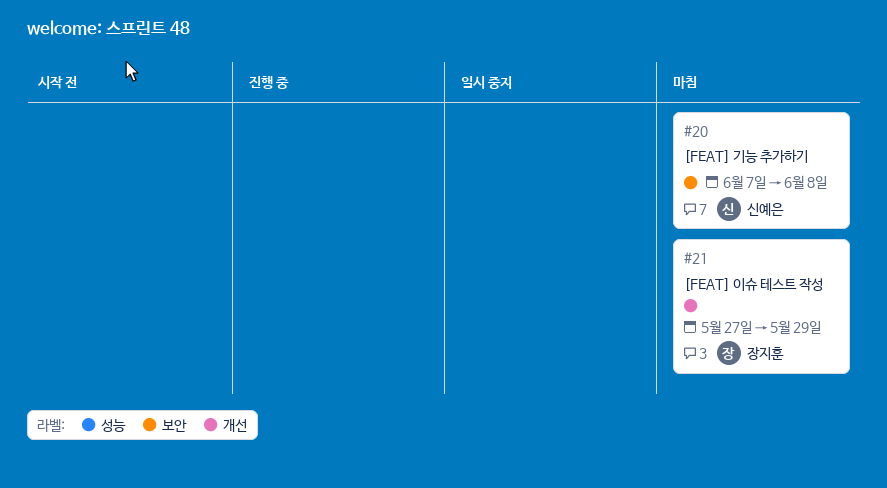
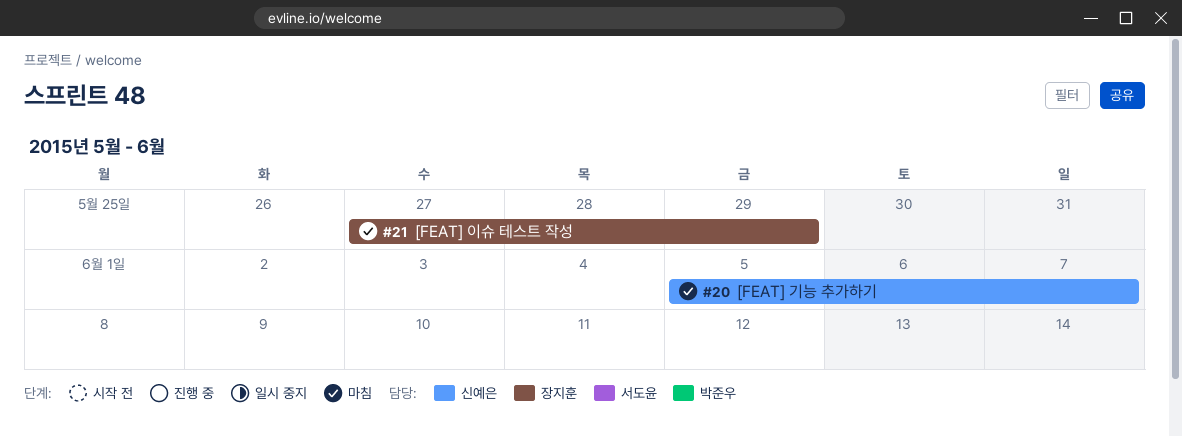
#20, start: Jun 7 -> Jun 5
#20, due: Jun 8 -> Jun 7

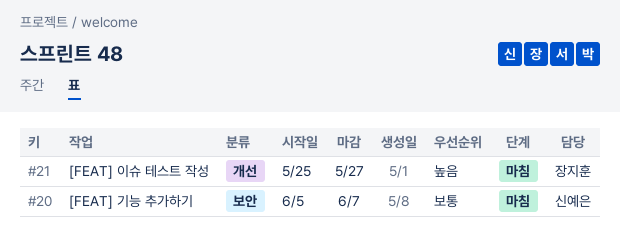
#21, start: May 27 -> May 25
#21, due: May 29 -> May 27

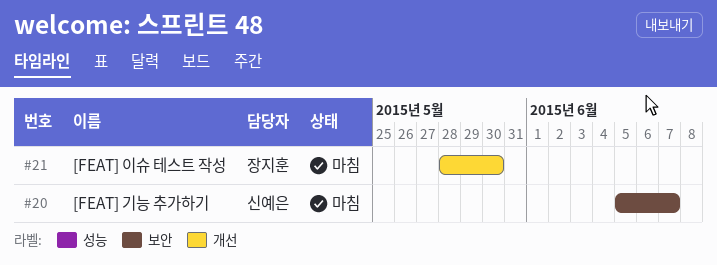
#21, start: May 25 -> May 28
#21, due: May 27 -> May 30

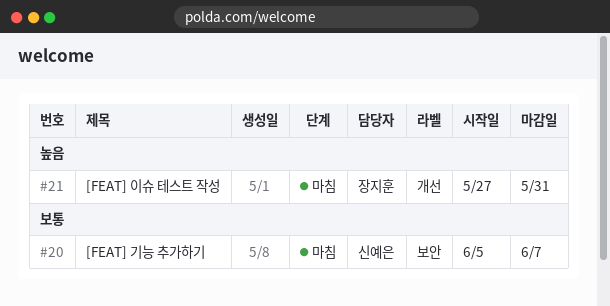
#21, start: May 28 -> May 27
#21, due: May 30 -> May 31

